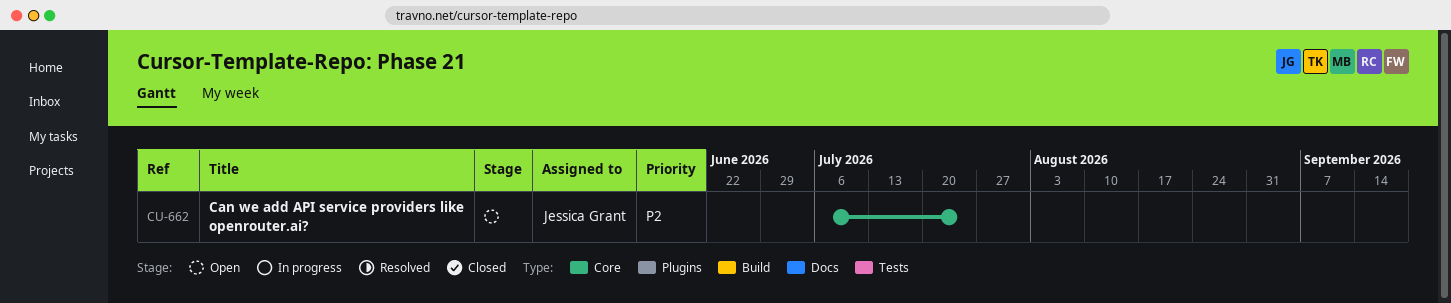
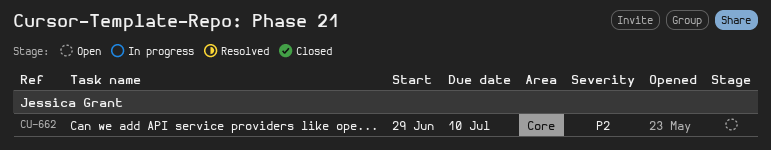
CU-662, start: Jul 6 -> Jun 29
CU-662, due: Jul 24 -> Jul 10

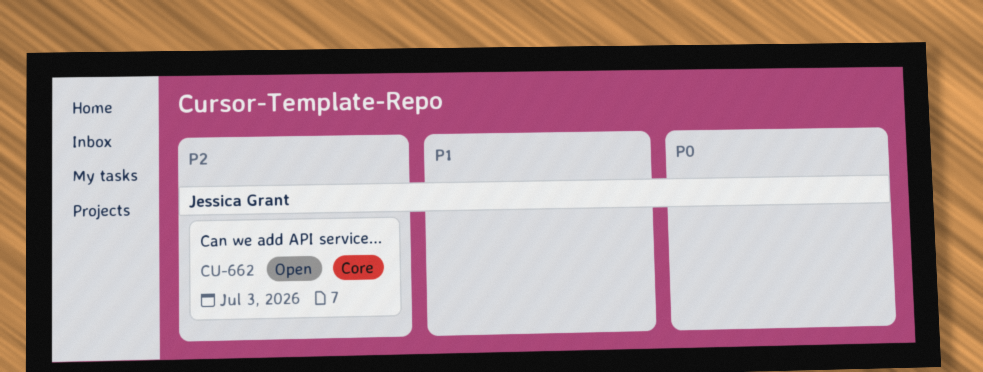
CU-662, due: Jul 10 -> Jul 3

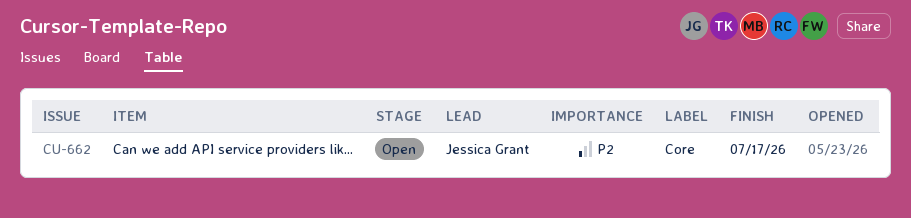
CU-662, due: Jul 3 -> Jul 17

